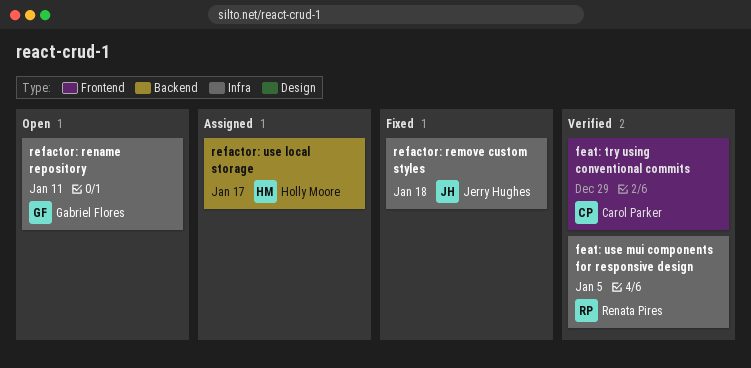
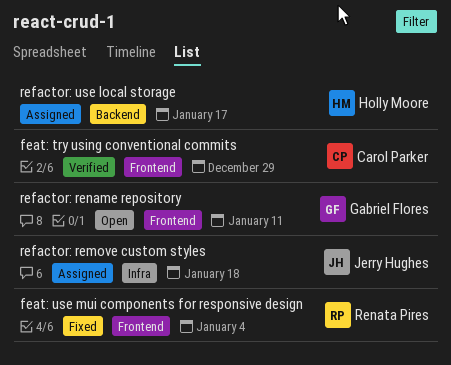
feat: use mui components for responsive design, status: Verified -> Fixed
feat: use mui components for responsive design, label: Infra -> Frontend
feat: use mui components for responsive design, due: Jan 5 -> Jan 4
refactor: remove custom styles, status: Fixed -> Assigned
refactor: rename repository, label: Infra -> Frontend

